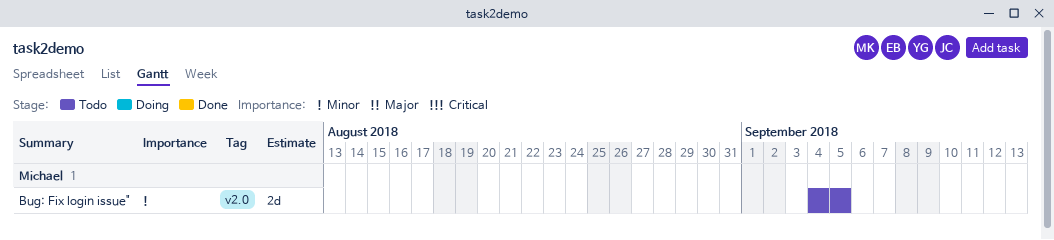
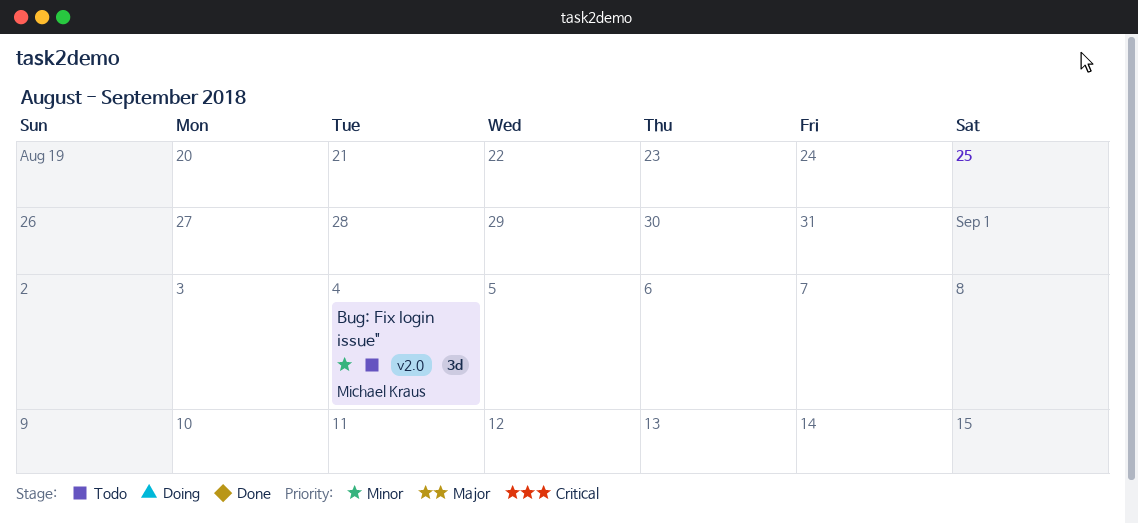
Bug: Fix login issue", estimate: 2d -> 3d
Bug: Fix login issue", due: Sep 5 -> Sep 4

